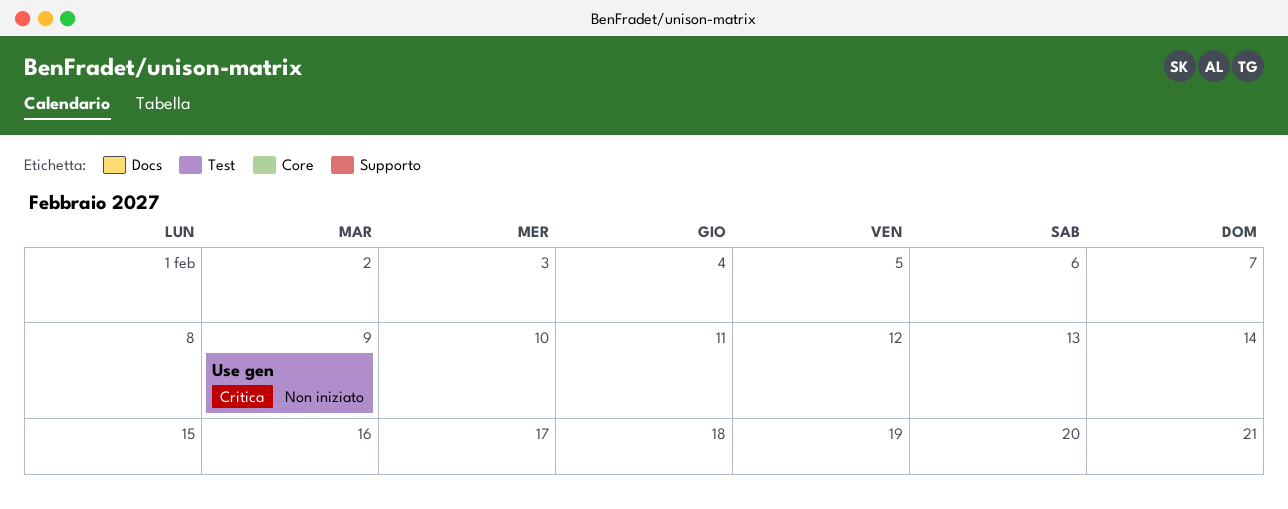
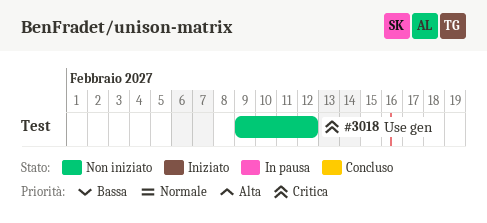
Use gen, due: Feb 9 -> Feb 12

